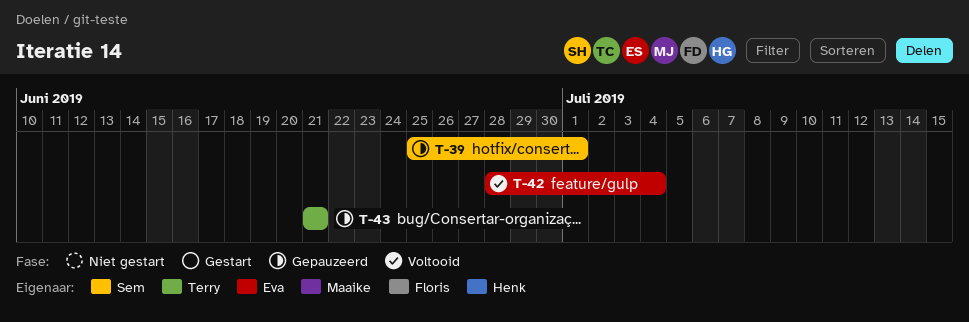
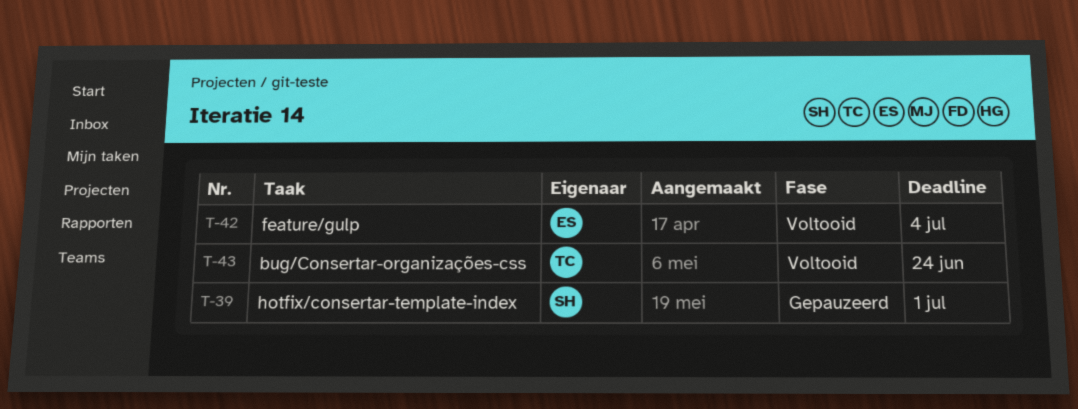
T-43, status: Gepauzeerd -> Voltooid
T-43, due: Jun 21 -> Jun 24

